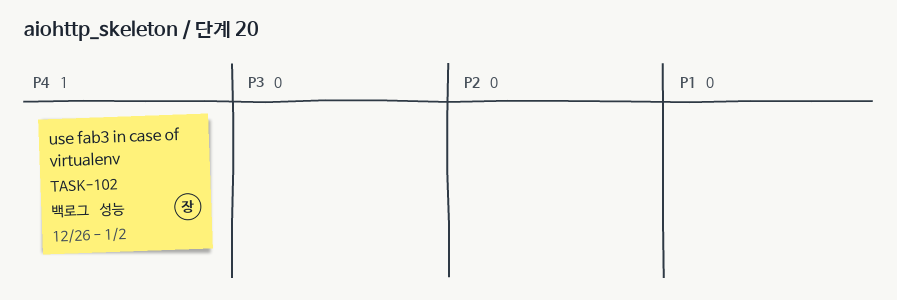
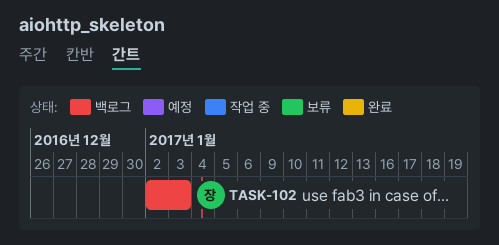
TASK-102, start: Dec 26 -> Jan 2
TASK-102, due: Jan 2 -> Jan 3

